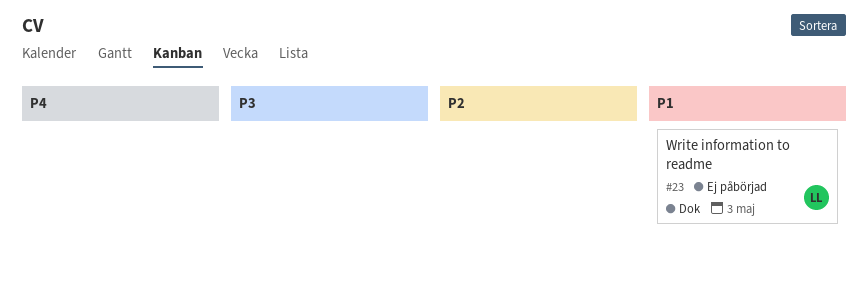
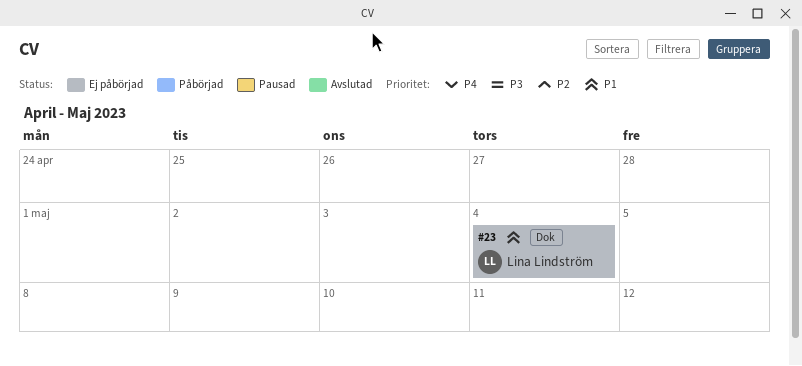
#23, due: May 3 -> May 4

